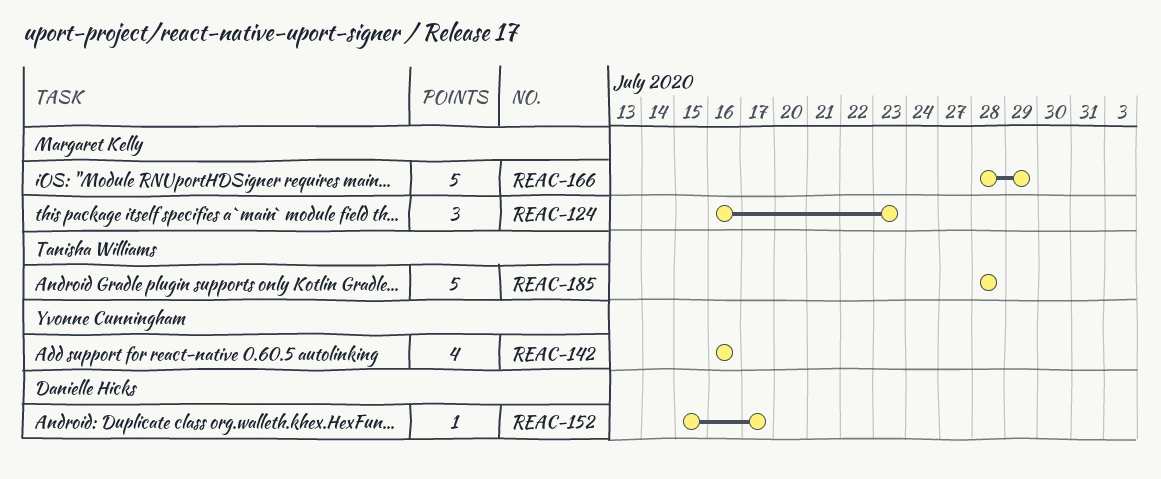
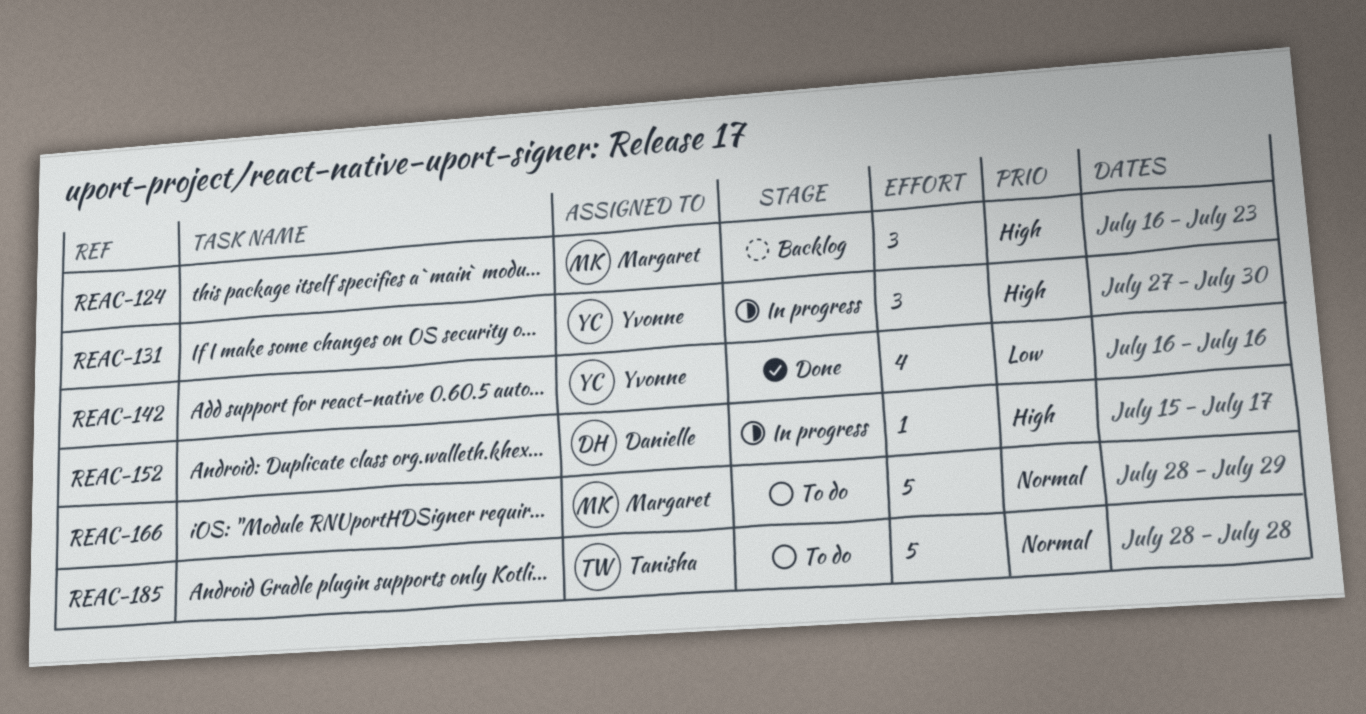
REAC-131: none -> present

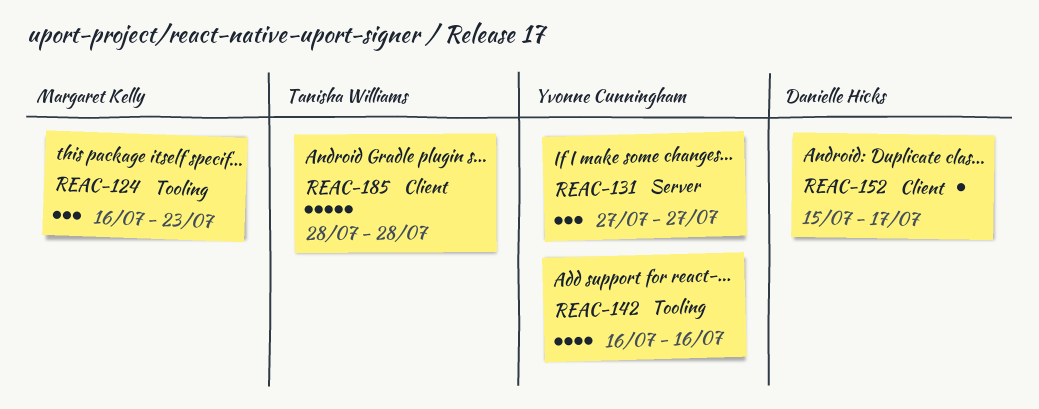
REAC-131, due: Jul 30 -> Jul 27
REAC-166: present -> none

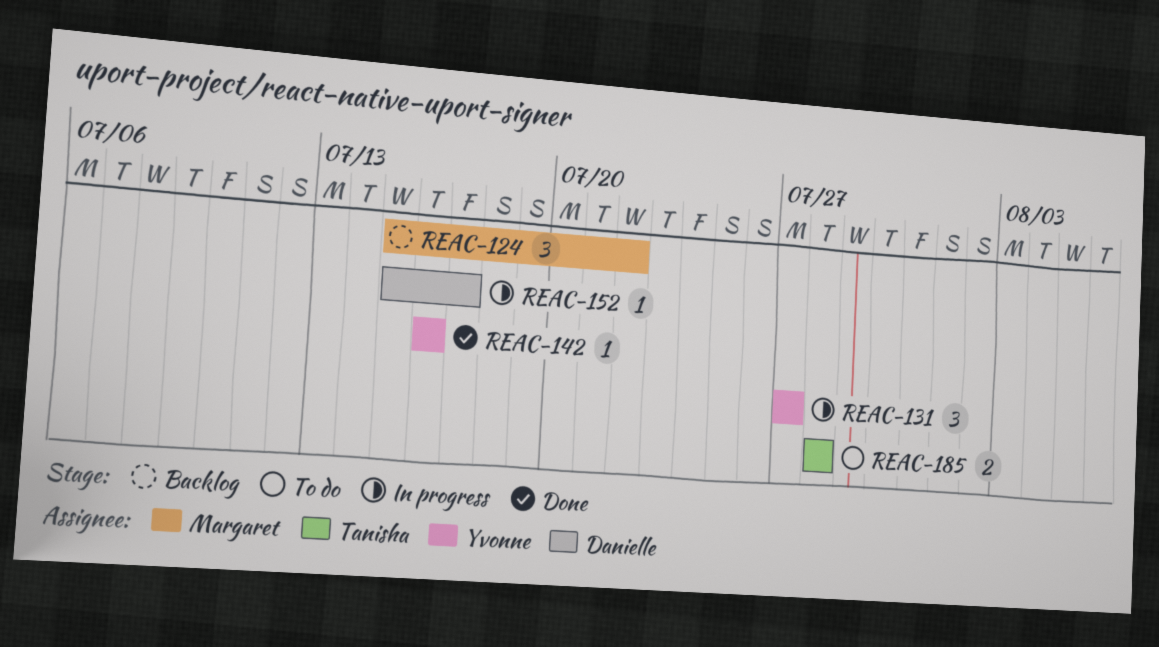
REAC-124, start: Jul 16 -> Jul 15
REAC-124, due: Jul 23 -> Jul 22
REAC-142, estimate: 4 -> 1
REAC-185, estimate: 5 -> 2

